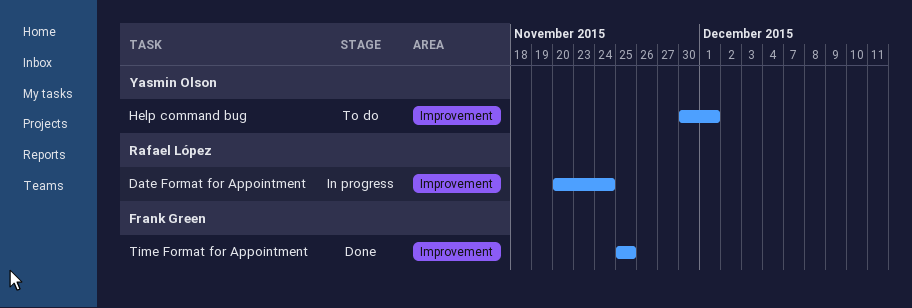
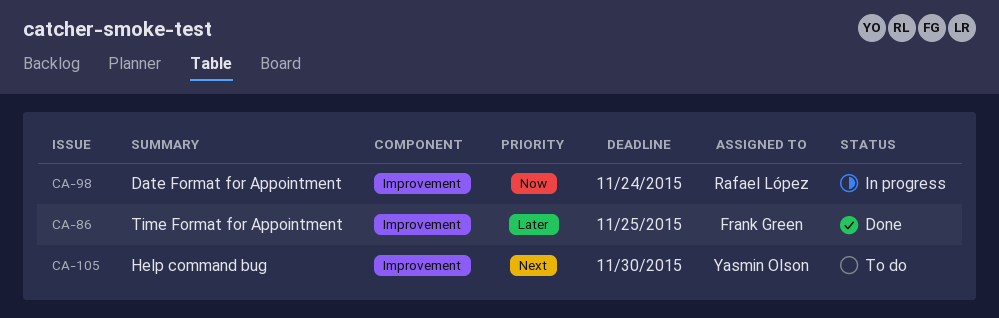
Help command bug, due: Dec 1 -> Nov 30

